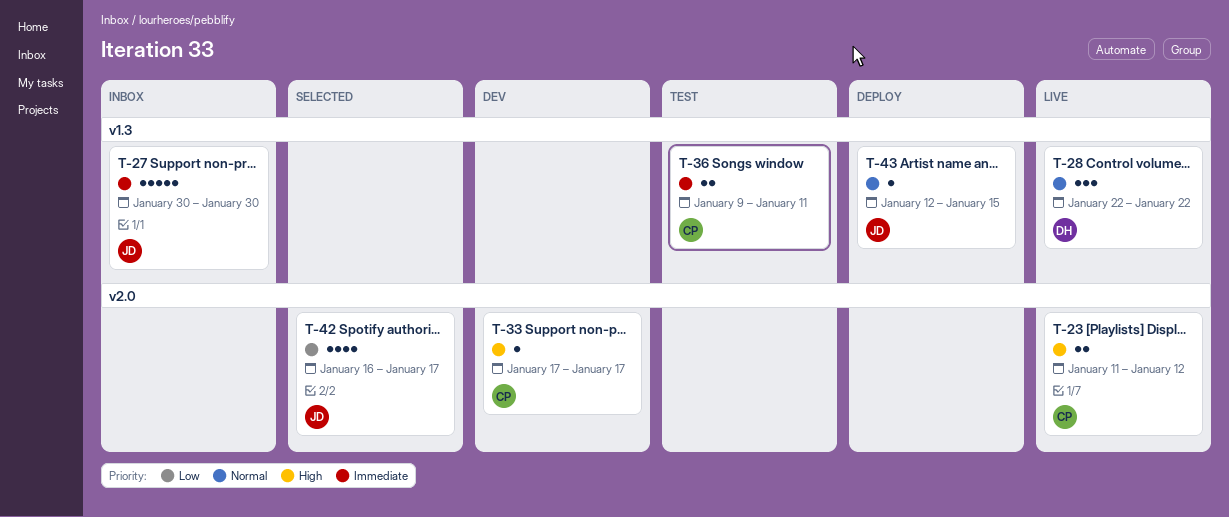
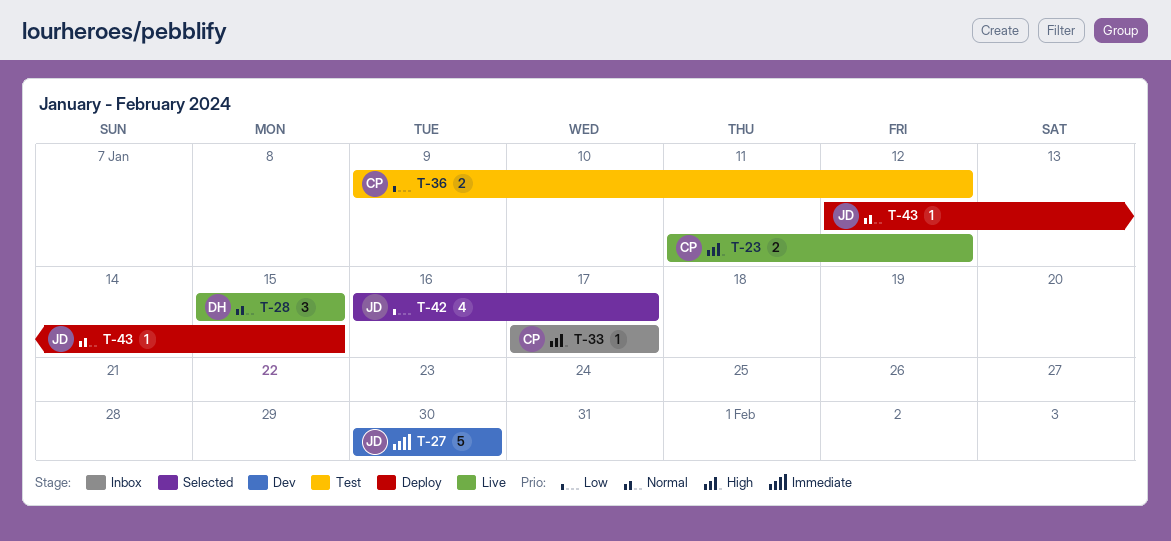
T-27, status: Inbox -> Dev
T-28, start: Jan 22 -> Jan 15
T-28, due: Jan 22 -> Jan 15
T-33, status: Dev -> Inbox
T-36, priority: Immediate -> Low
T-36, due: Jan 11 -> Jan 12

